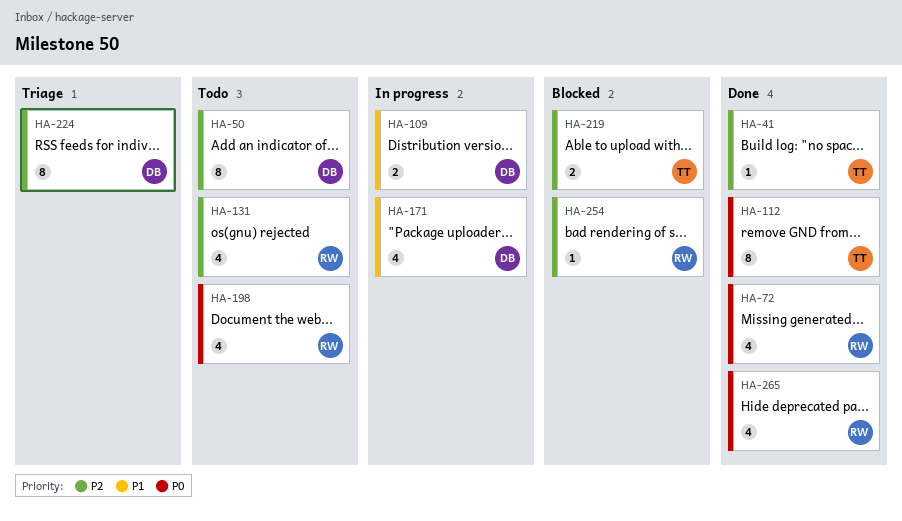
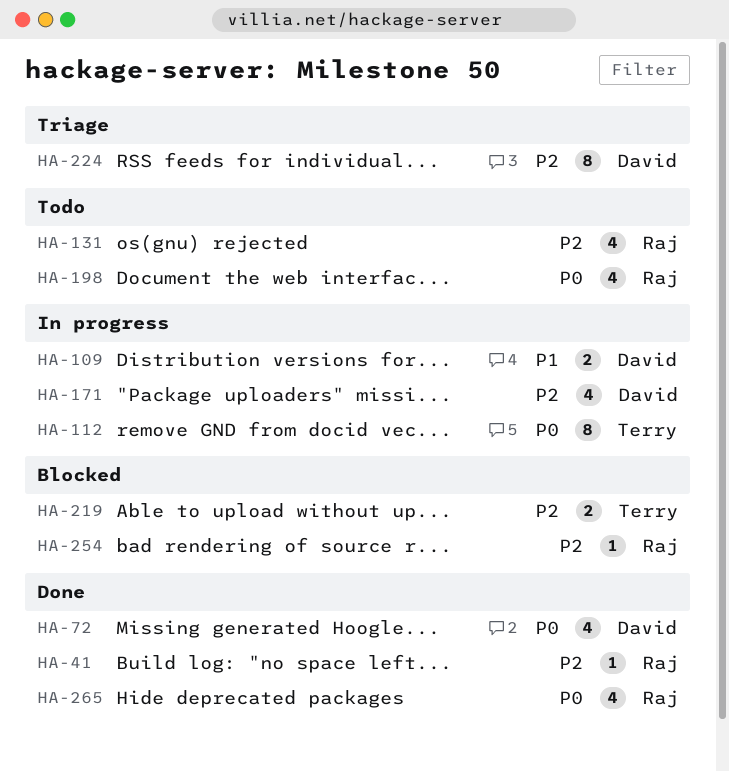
HA-41, owner: Terry -> Raj
HA-50: present -> none
HA-72, owner: Raj -> David
HA-112, status: Done -> In progress
HA-171, priority: P1 -> P2

